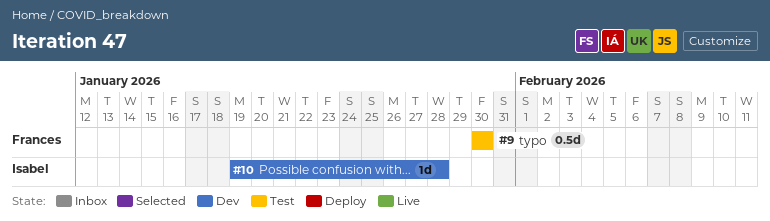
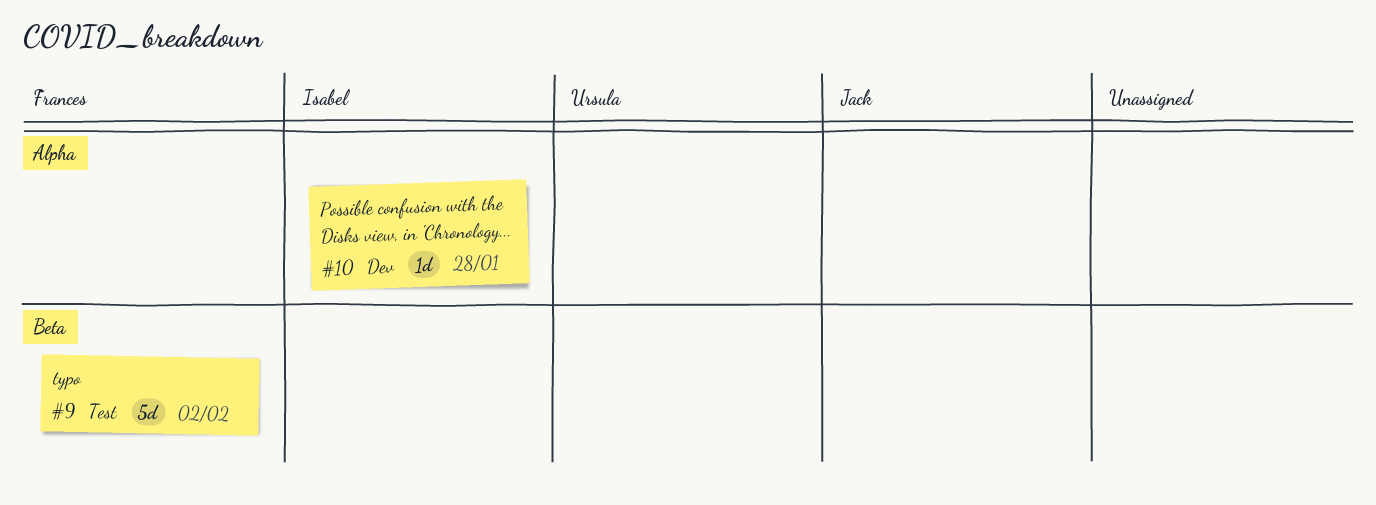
#9, estimate: 0.5d -> 5d
#9, due: Jan 30 -> Feb 2

